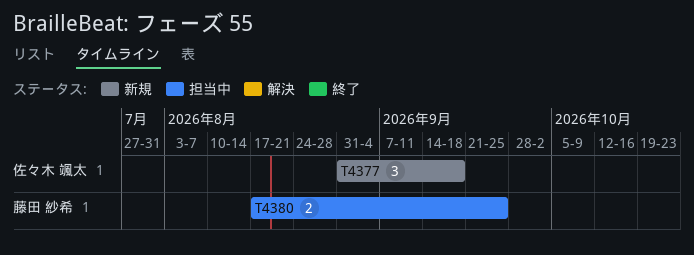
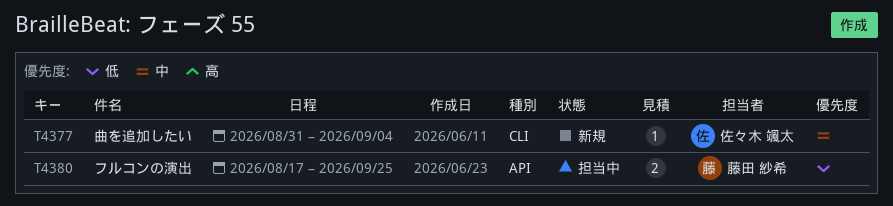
T4377, estimate: 3 -> 1
T4377, due: Sep 18 -> Sep 4

